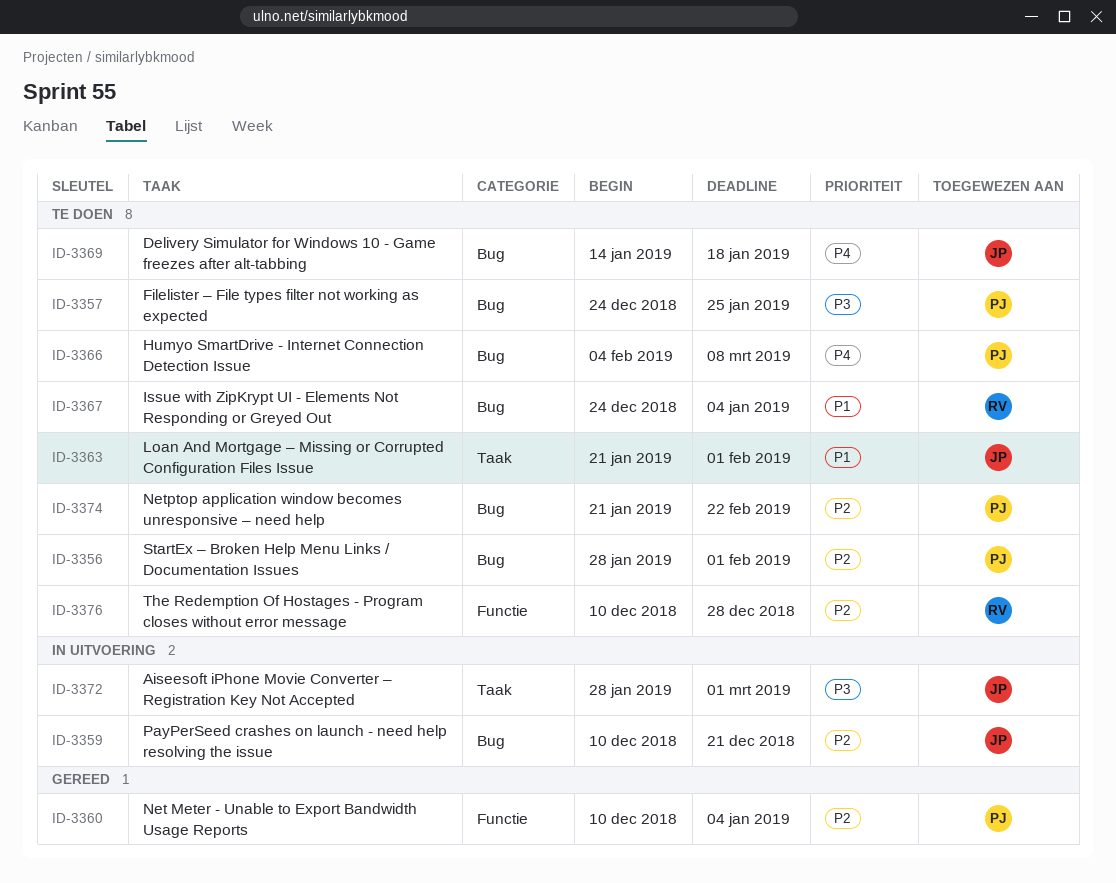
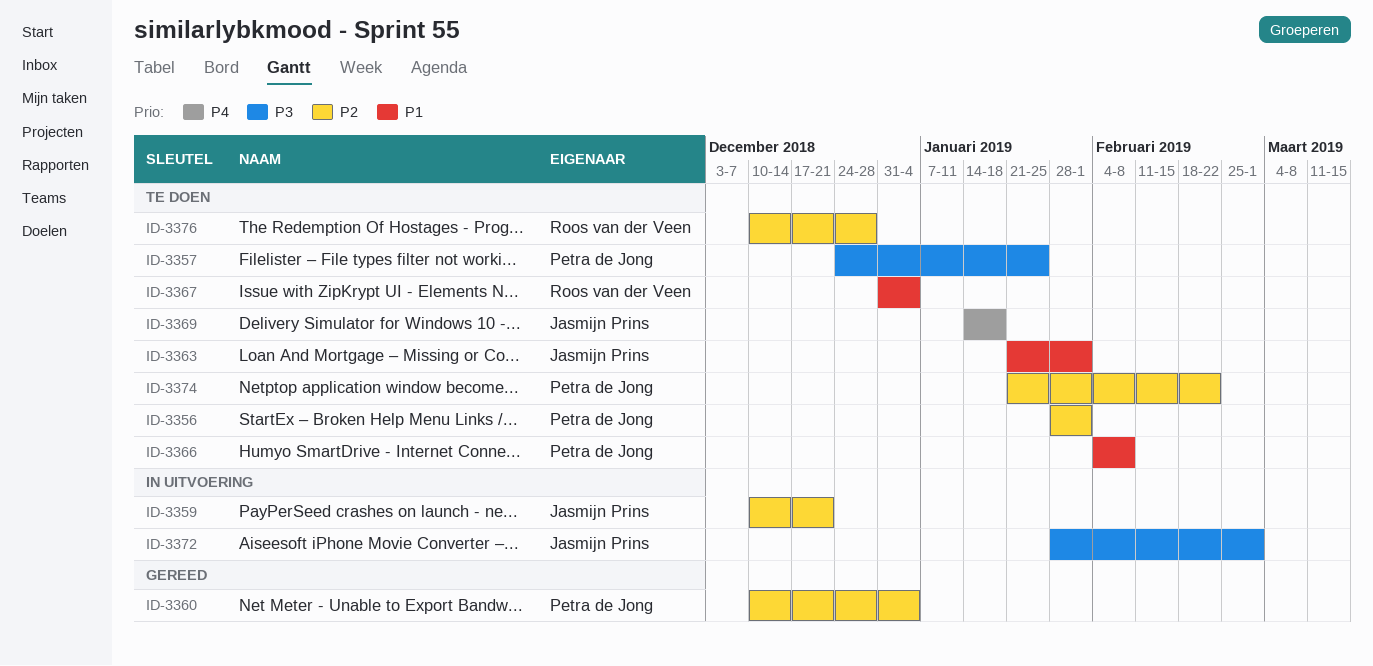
ID-3366, priority: P4 -> P1
ID-3366, due: Mar 8 -> Feb 8
ID-3367, start: Dec 24 -> Dec 31

